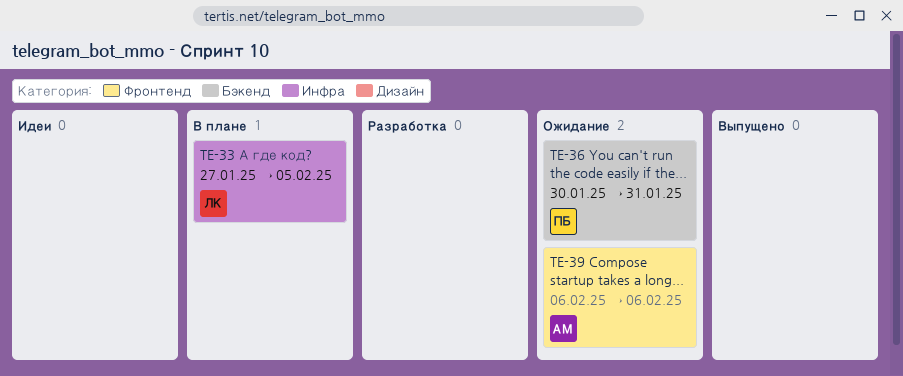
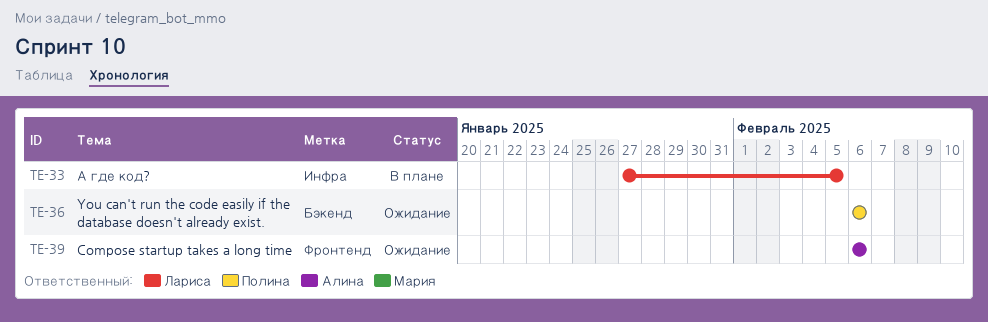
TE-36, start: Jan 30 -> Feb 6
TE-36, due: Jan 31 -> Feb 6

